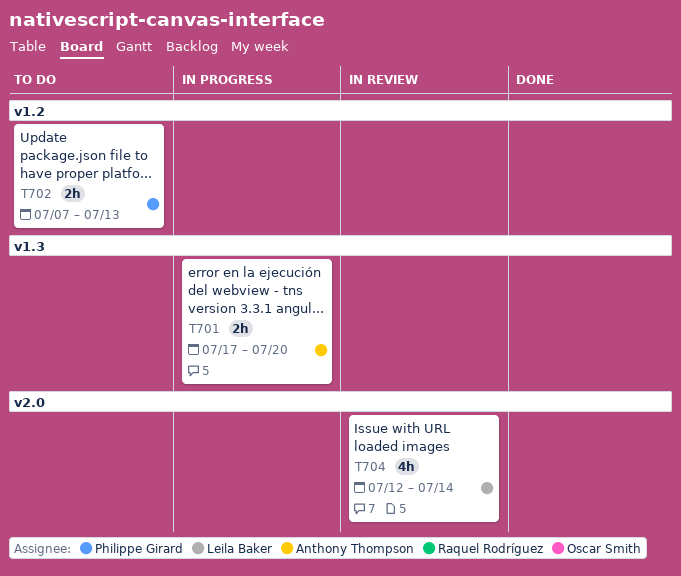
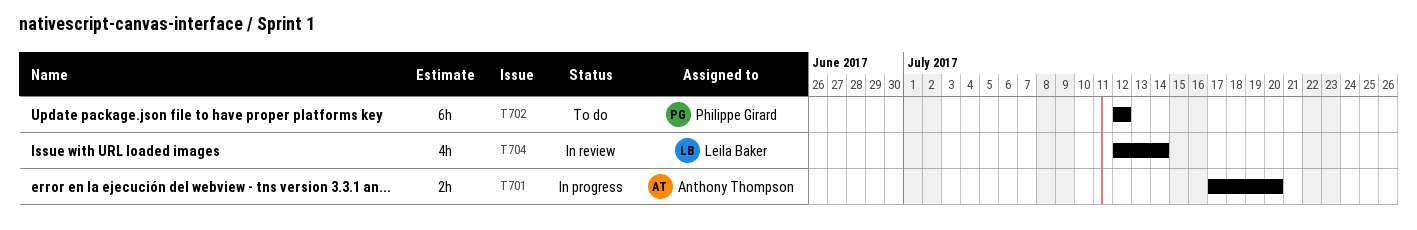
T702, estimate: 2h -> 6h
T702, start: Jul 7 -> Jul 12
T702, due: Jul 13 -> Jul 12

